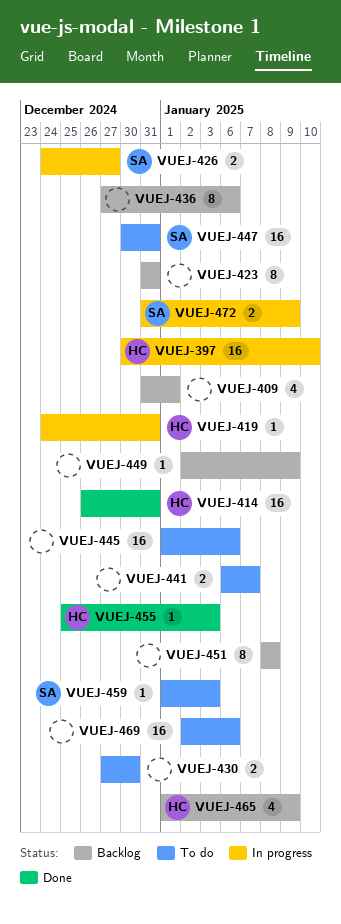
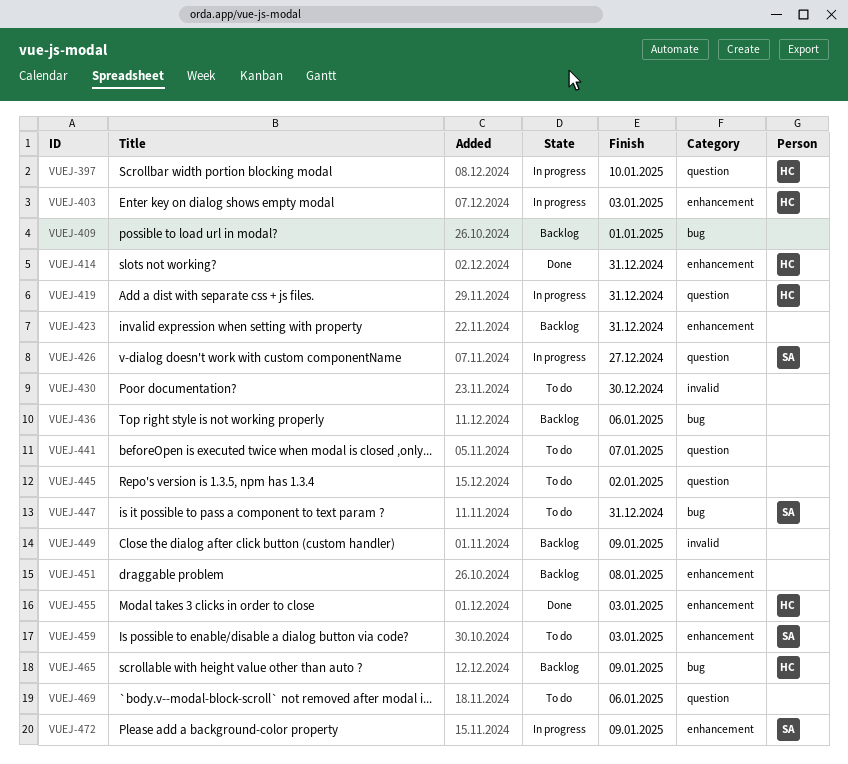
VUEJ-403: none -> present
VUEJ-445, due: Jan 6 -> Jan 2

